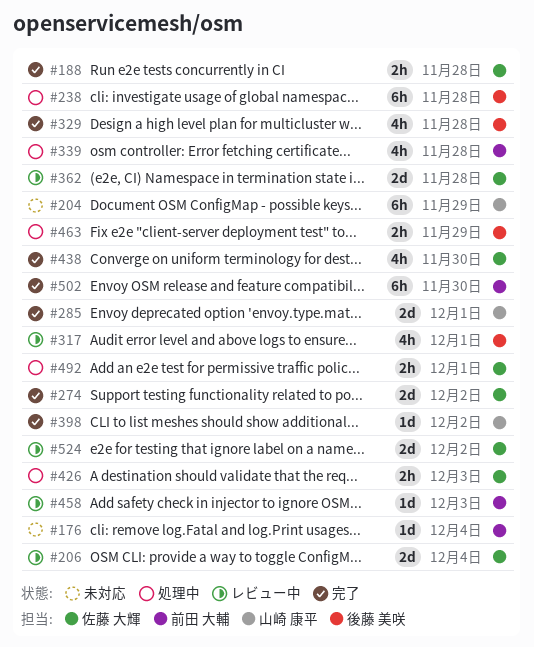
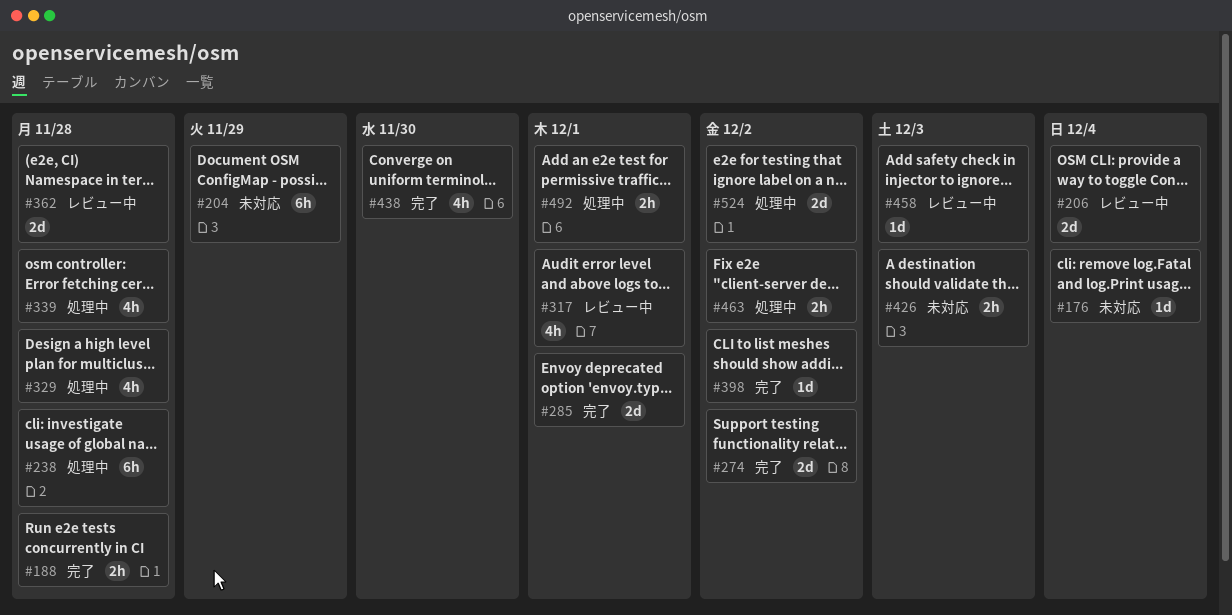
#329, status: 完了 -> 処理中
#426, status: 処理中 -> 未対応
#463, due: Nov 29 -> Dec 2
#502: present -> none
#524, status: レビュー中 -> 処理中

